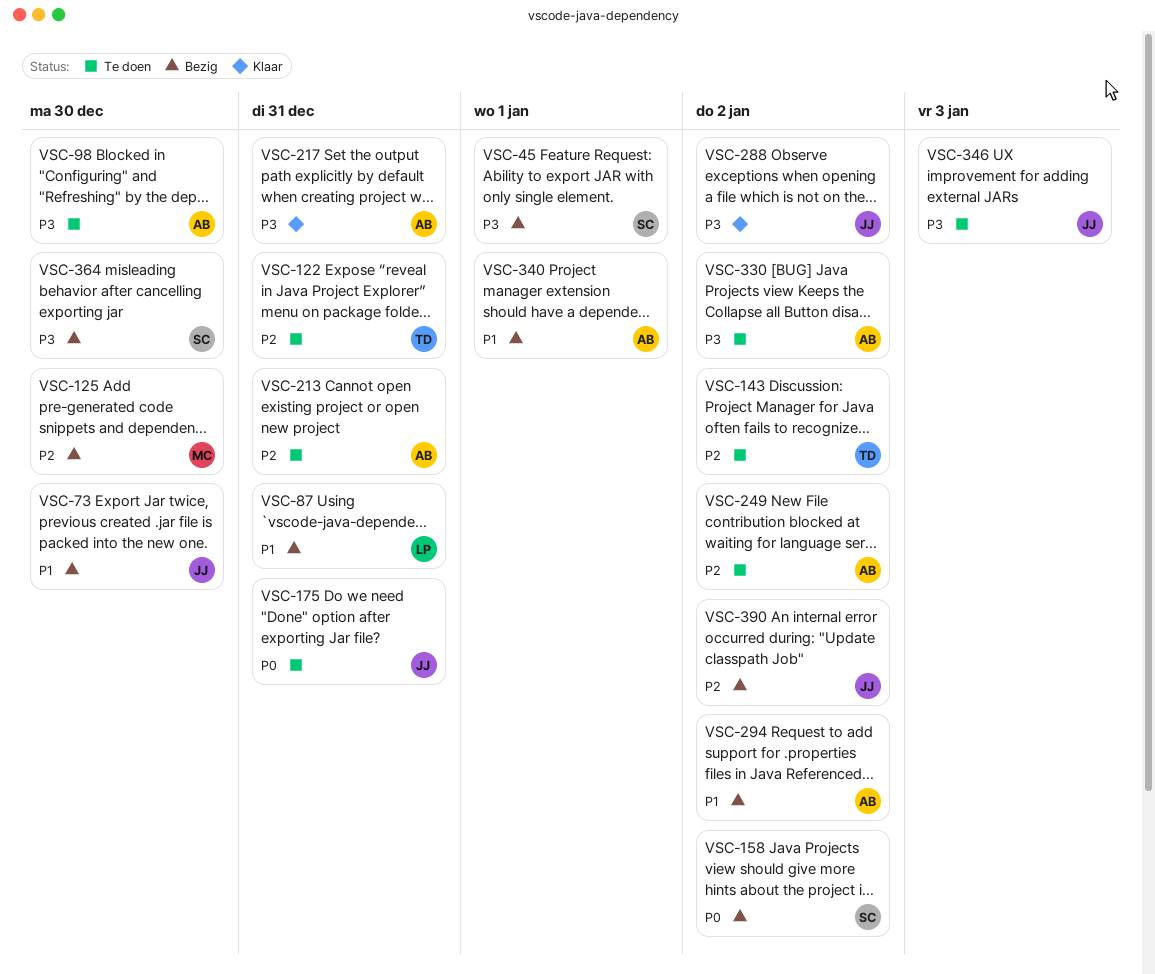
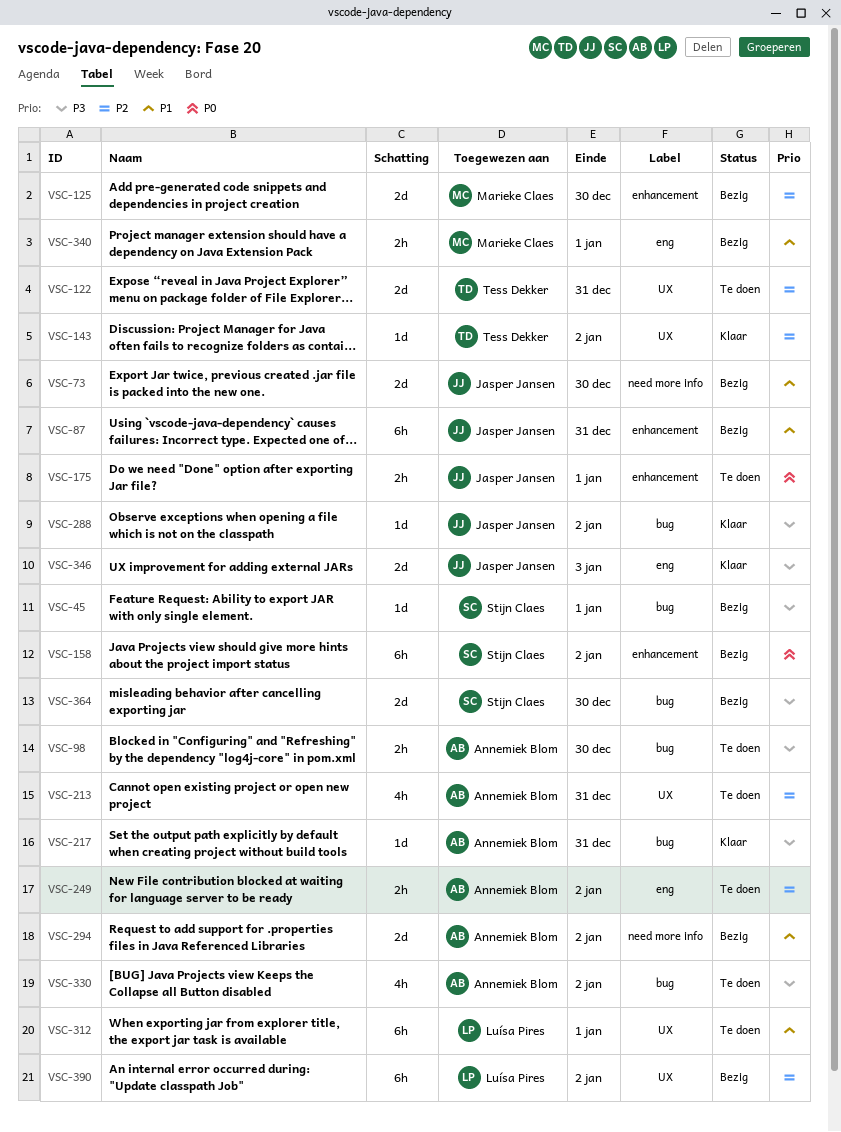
VSC-87, owner: Luísa Pires -> Jasper Jansen
VSC-143, status: Te doen -> Klaar
VSC-175, due: Dec 31 -> Jan 1
VSC-312: none -> present
VSC-340, owner: Annemiek Blom -> Marieke Claes
VSC-346, status: Te doen -> Klaar
VSC-390, owner: Jasper Jansen -> Luísa Pires

